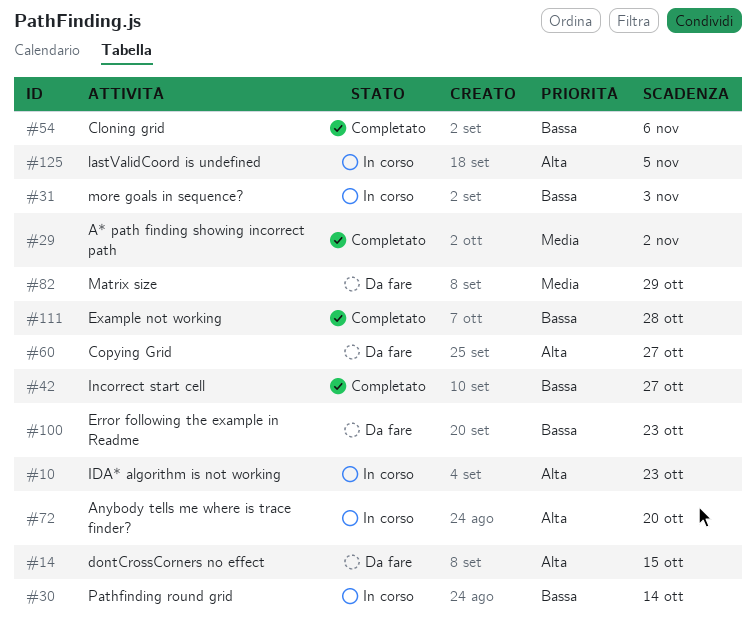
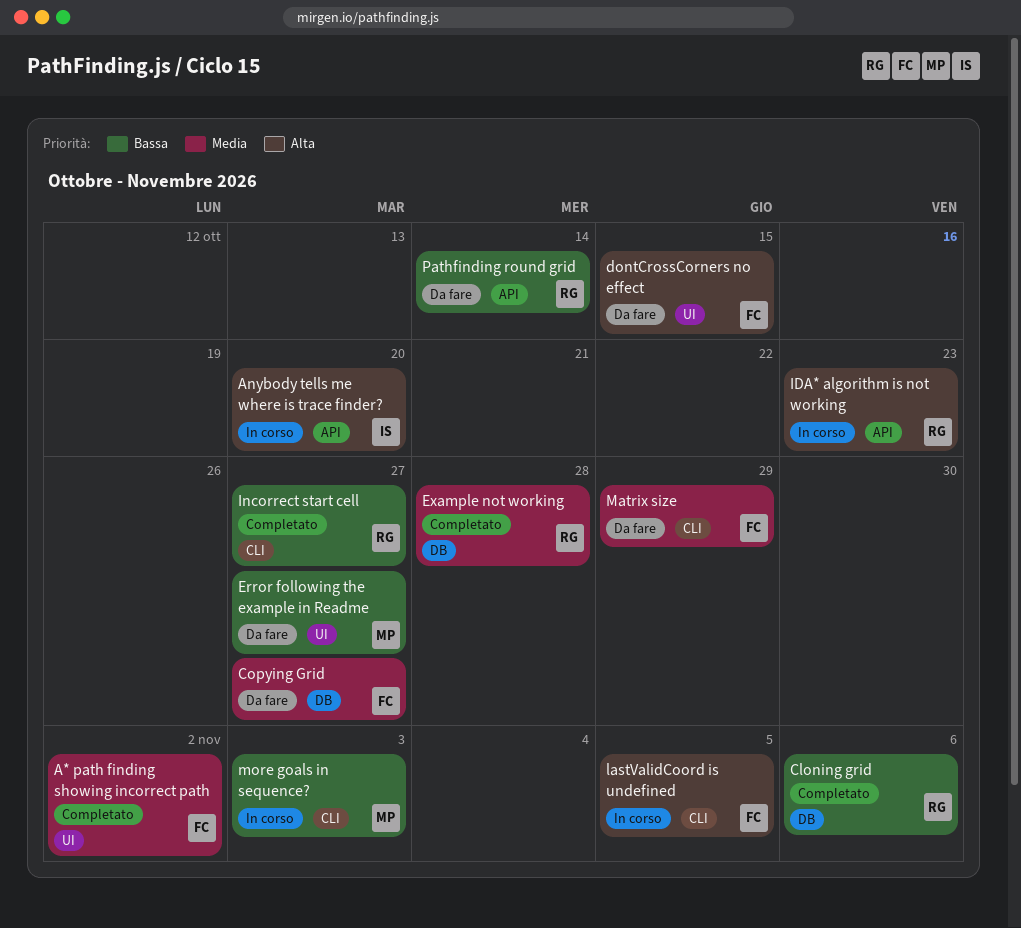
Copying Grid, priority: Alta -> Media
Error following the example in Readme, due: Oct 23 -> Oct 27
Example not working, priority: Bassa -> Media
Pathfinding round grid, status: In corso -> Da fare

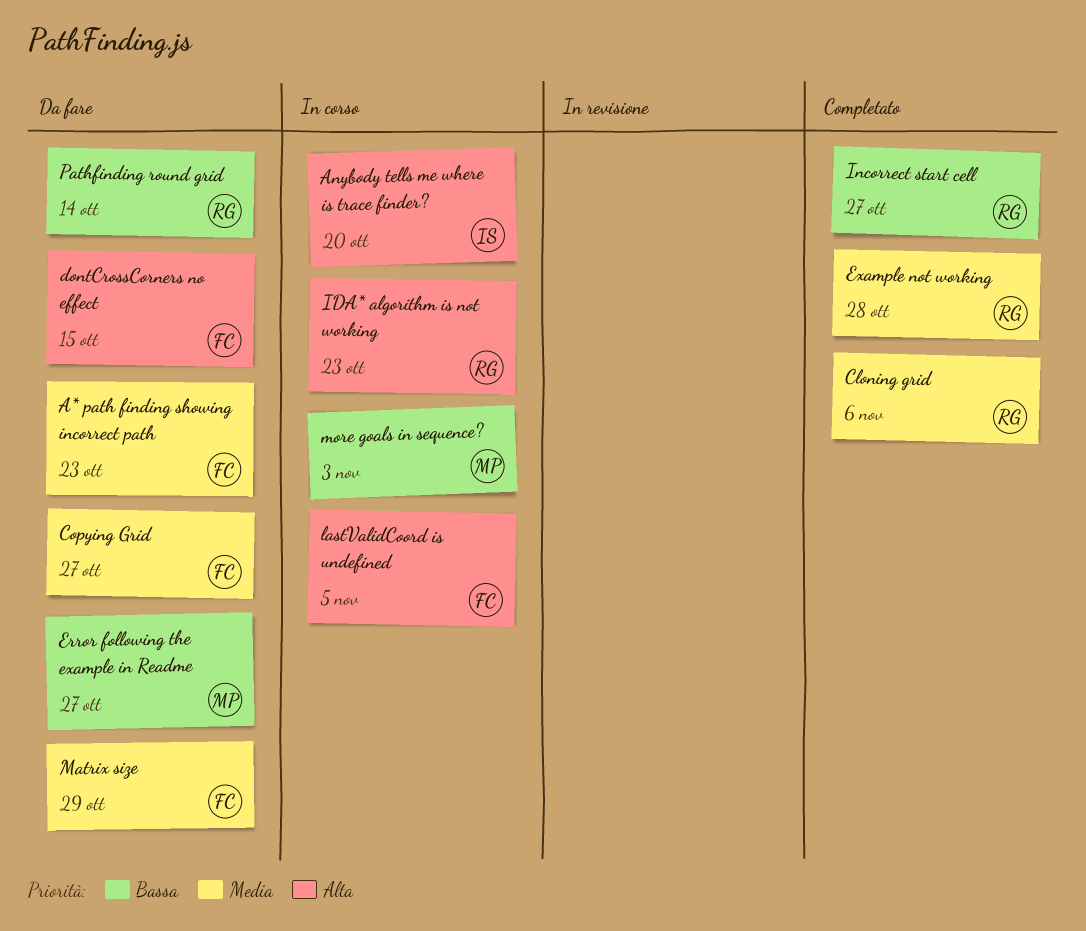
A* path finding showing incorrect path, status: Completato -> Da fare
A* path finding showing incorrect path, due: Nov 2 -> Oct 23
Cloning grid, priority: Bassa -> Media

